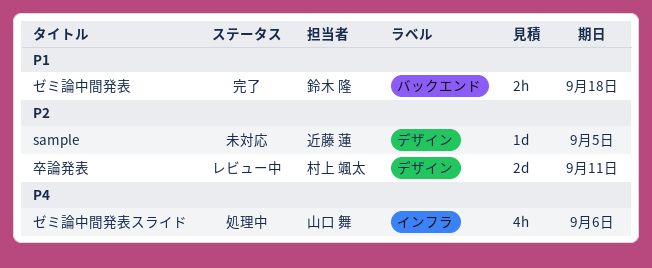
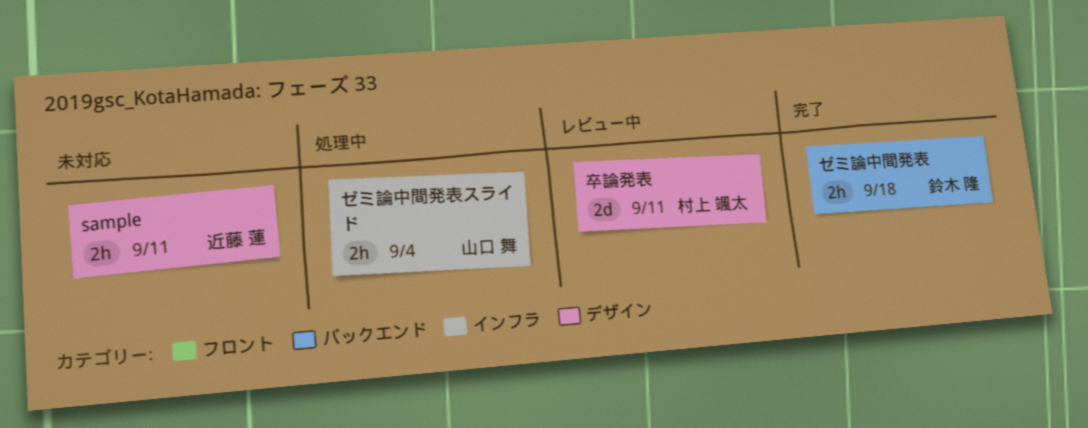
sample, estimate: 1d -> 2h
sample, due: Sep 5 -> Sep 11
ゼミ論中間発表スライド, estimate: 4h -> 2h
ゼミ論中間発表スライド, due: Sep 6 -> Sep 4

